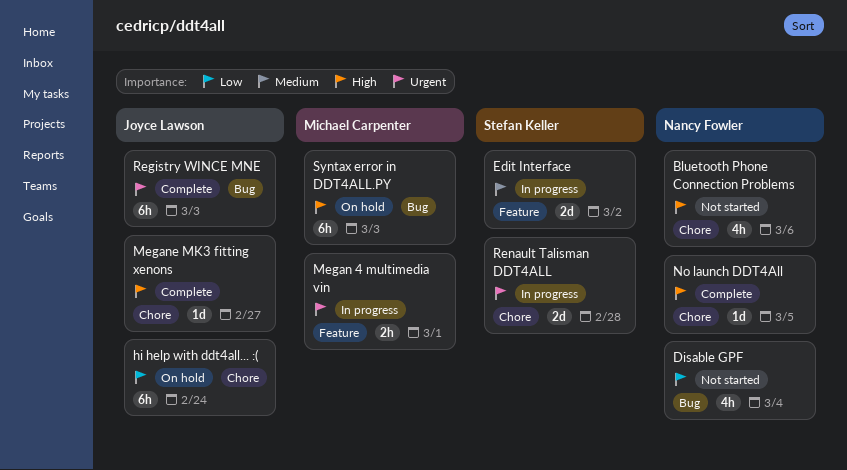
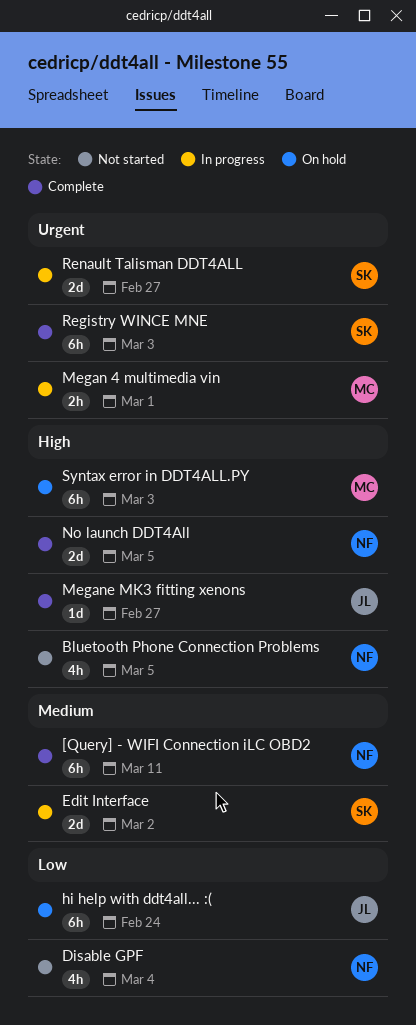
[Query] - WIFI Connection iLC OBD2: none -> present
Bluetooth Phone Connection Problems, due: Mar 6 -> Mar 5
No launch DDT4All, estimate: 1d -> 2d
Registry WINCE MNE, owner: Joyce Lawson -> Stefan Keller
Renault Talisman DDT4ALL, due: Feb 28 -> Feb 27

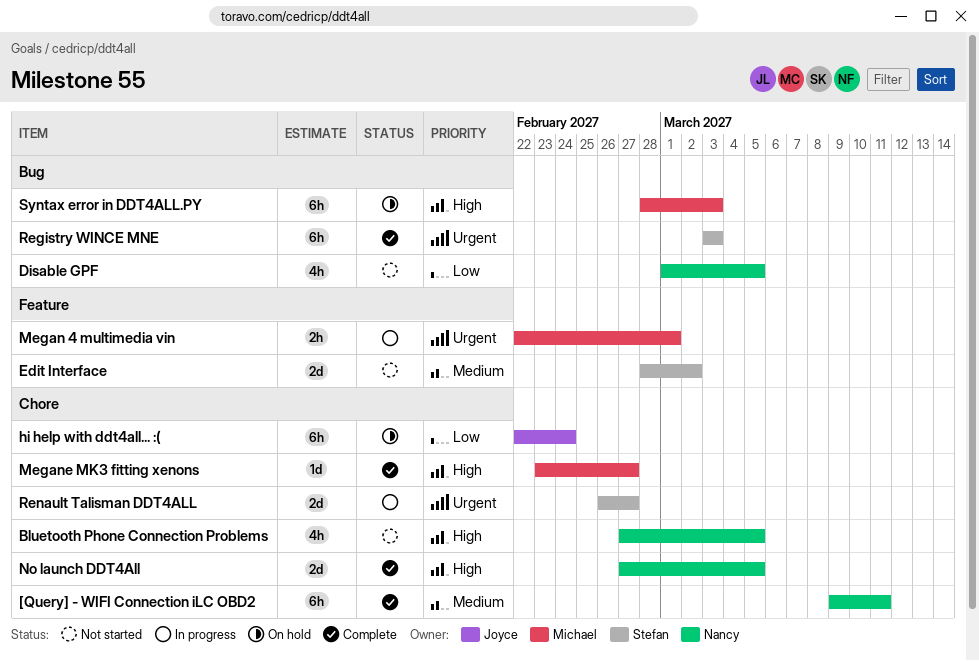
Disable GPF, due: Mar 4 -> Mar 5
Edit Interface, status: In progress -> Not started
Megane MK3 fitting xenons, owner: Joyce -> Michael

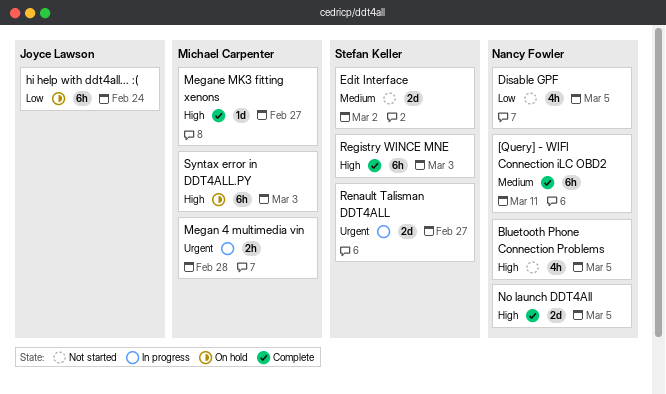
Megan 4 multimedia vin, due: Mar 1 -> Feb 28
Registry WINCE MNE, priority: Urgent -> High

